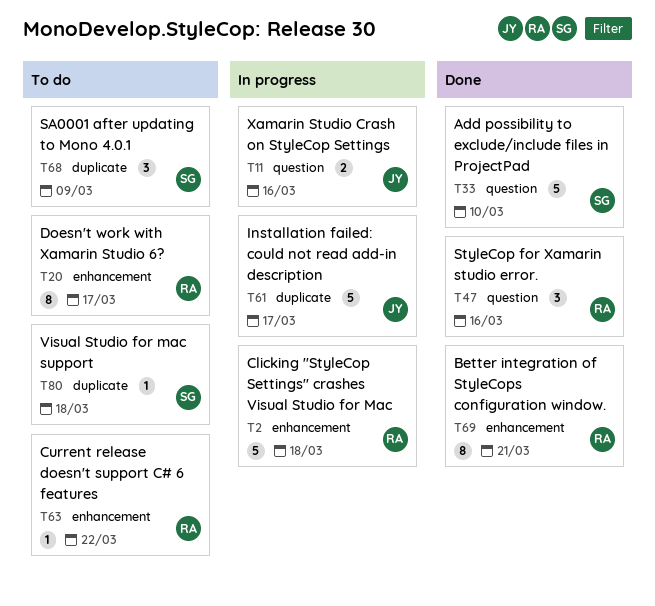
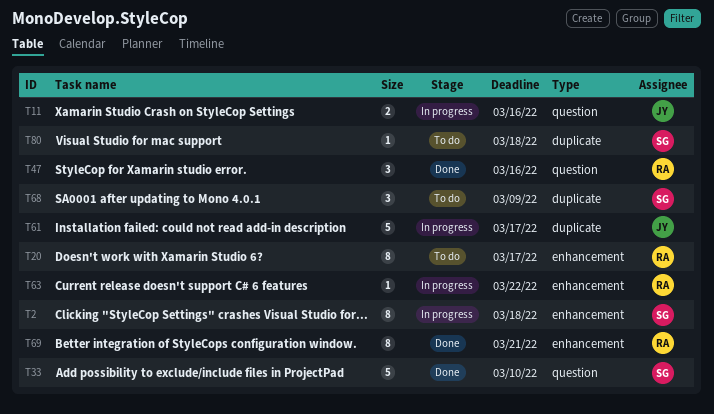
T2, owner: RA -> SG
T2, estimate: 5 -> 8
T63, status: To do -> In progress

